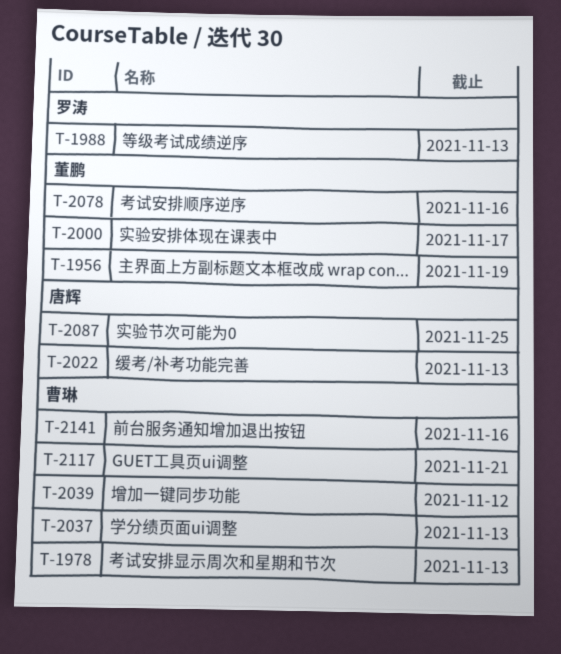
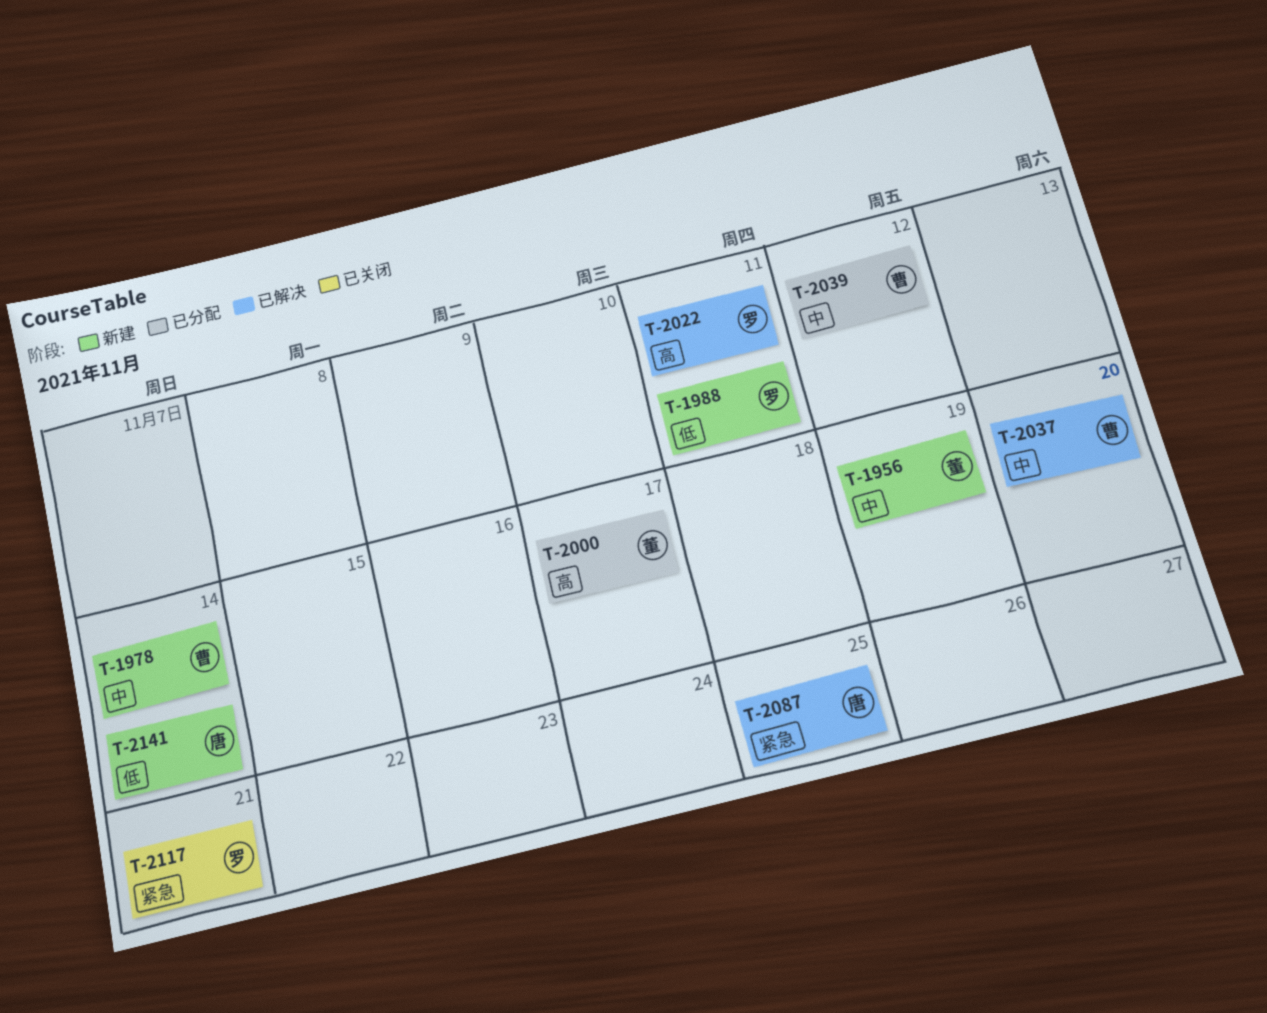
T-1978, due: Nov 13 -> Nov 14
T-1988, due: Nov 13 -> Nov 11
T-2022, owner: 唐辉 -> 罗涛
T-2022, due: Nov 13 -> Nov 11
T-2037, due: Nov 13 -> Nov 20
T-2078: present -> none
T-2117, owner: 曹琳 -> 罗涛
T-2141, owner: 曹琳 -> 唐辉
T-2141, due: Nov 16 -> Nov 14

